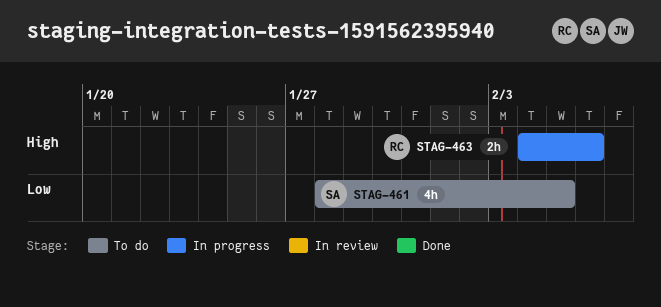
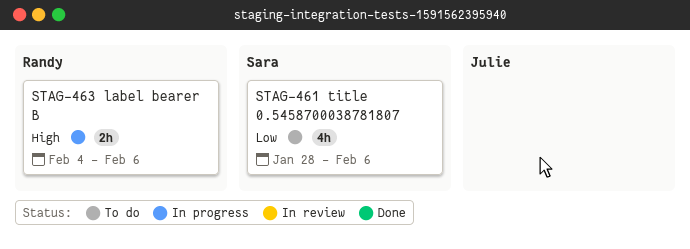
STAG-461, due: Feb 5 -> Feb 6

